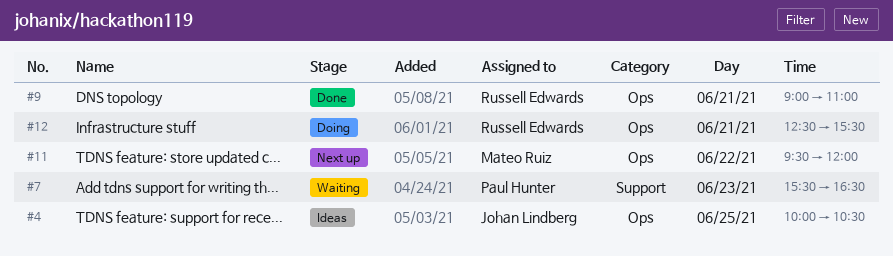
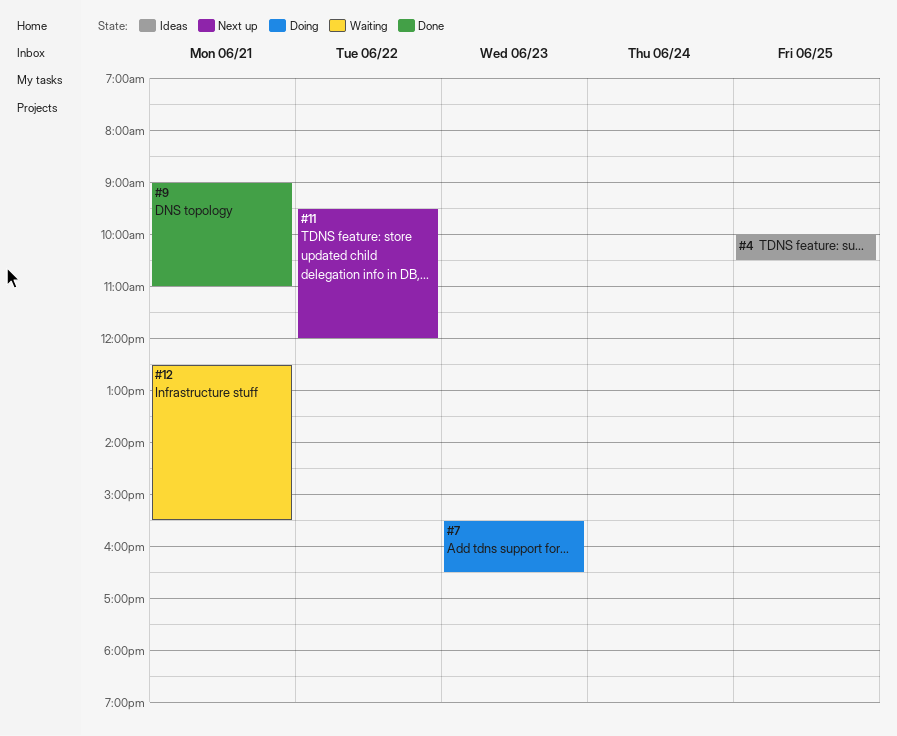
#7, status: Waiting -> Doing
#12, status: Doing -> Waiting

